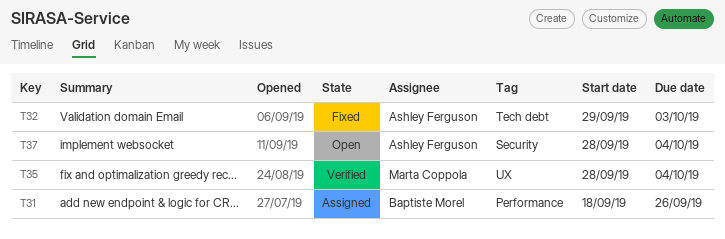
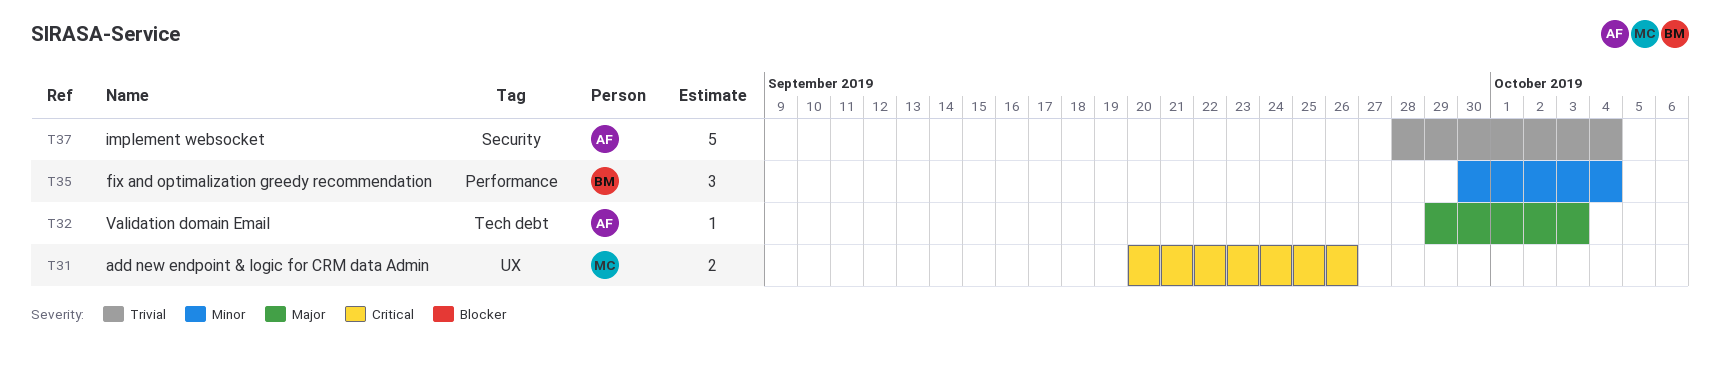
T31, owner: Baptiste Morel -> Marta Coppola
T31, label: Performance -> UX
T31, start: Sep 18 -> Sep 20
T35, owner: Marta Coppola -> Baptiste Morel
T35, label: UX -> Performance
T35, start: Sep 28 -> Sep 30

